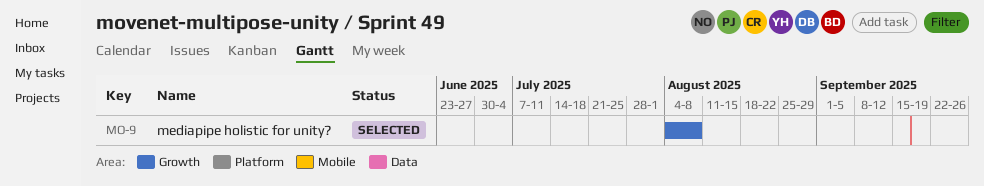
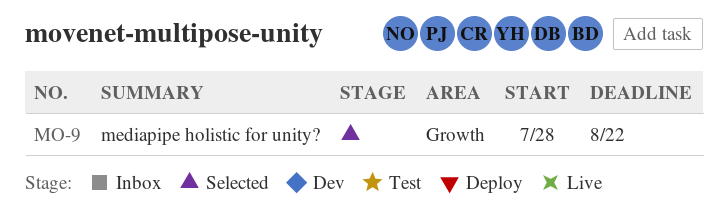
MO-9, start: Aug 4 -> Jul 28
MO-9, due: Aug 8 -> Aug 22

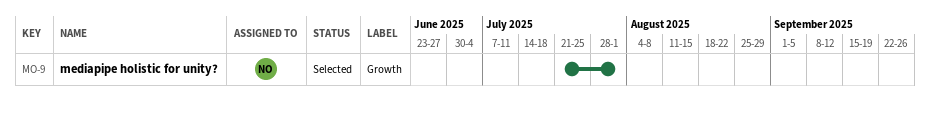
MO-9, start: Jul 28 -> Jul 21
MO-9, due: Aug 22 -> Aug 1

